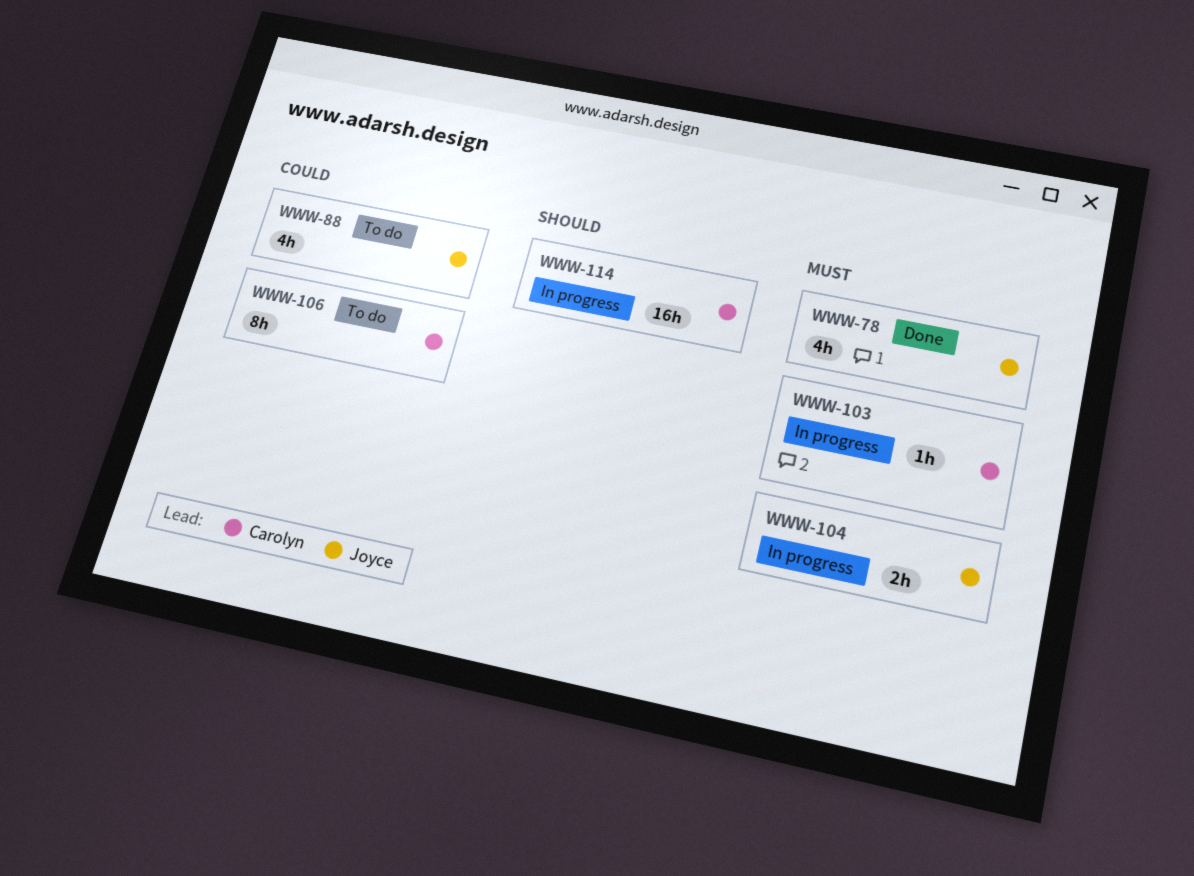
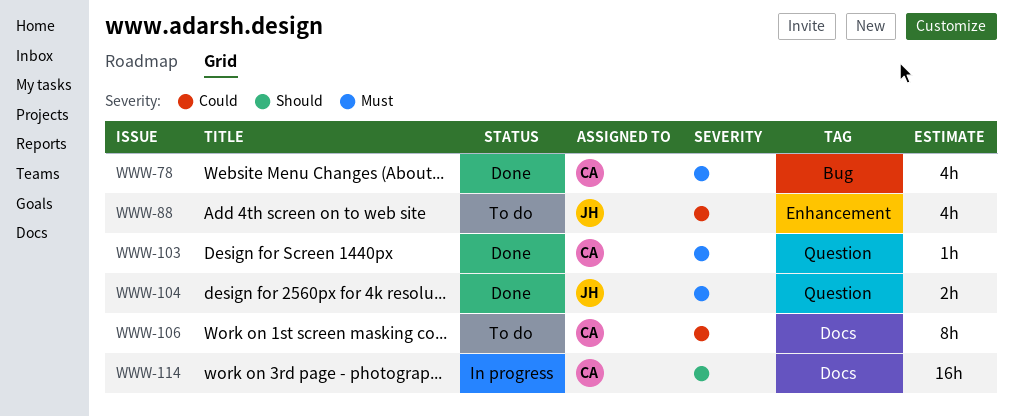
WWW-78, owner: Joyce -> Carolyn
WWW-103, status: In progress -> Done
WWW-104, status: In progress -> Done

